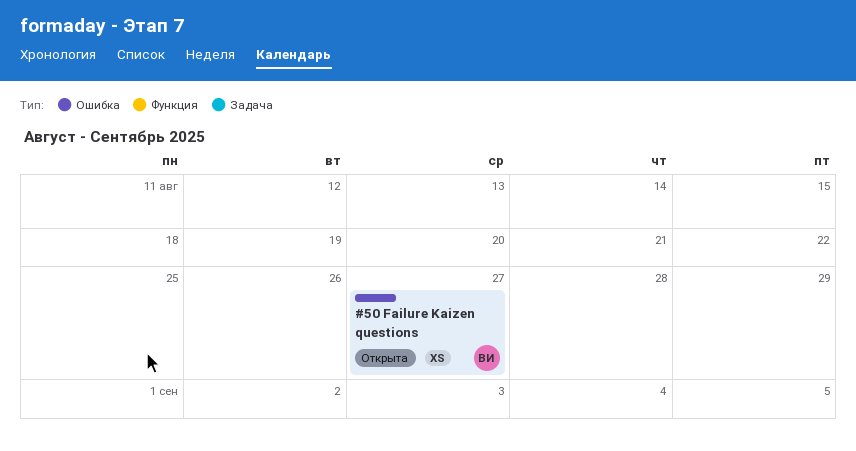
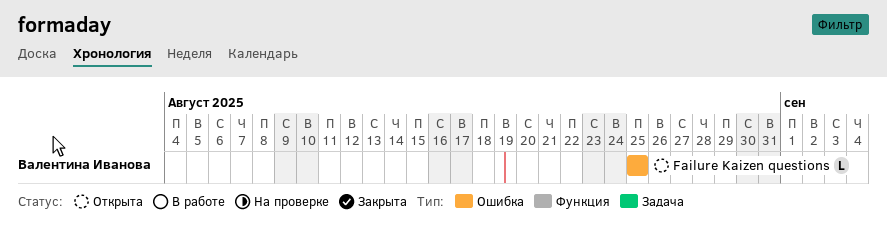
Failure Kaizen questions, estimate: XS -> L
Failure Kaizen questions, due: Aug 27 -> Aug 25

